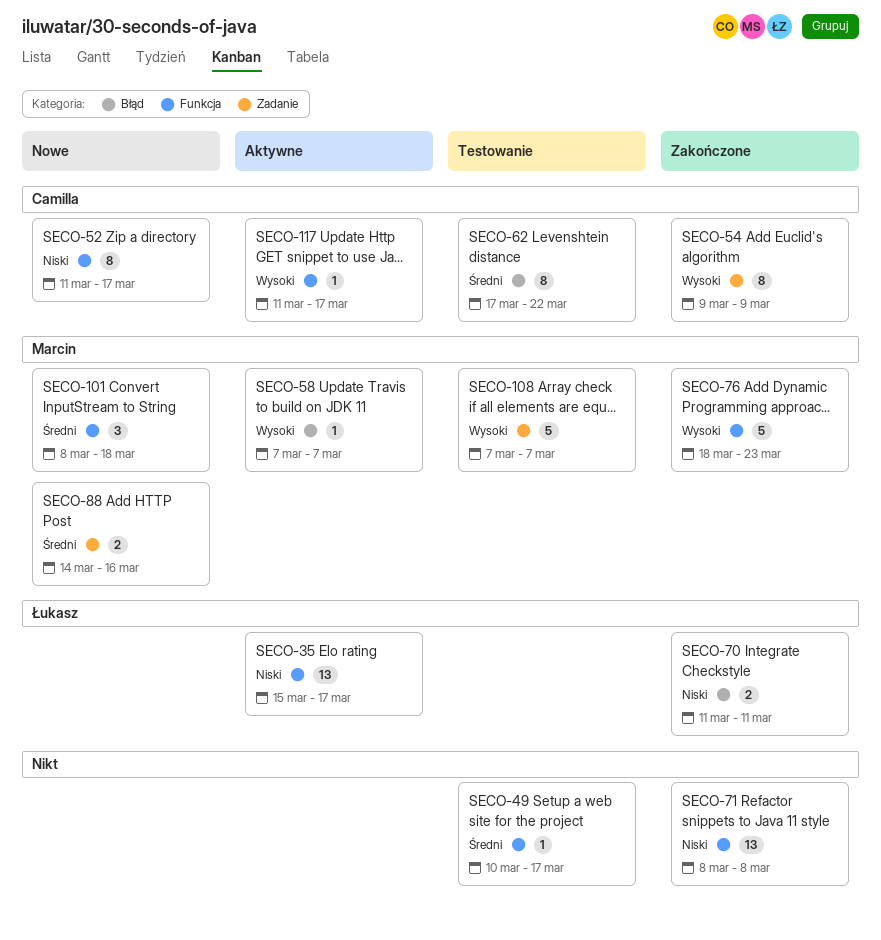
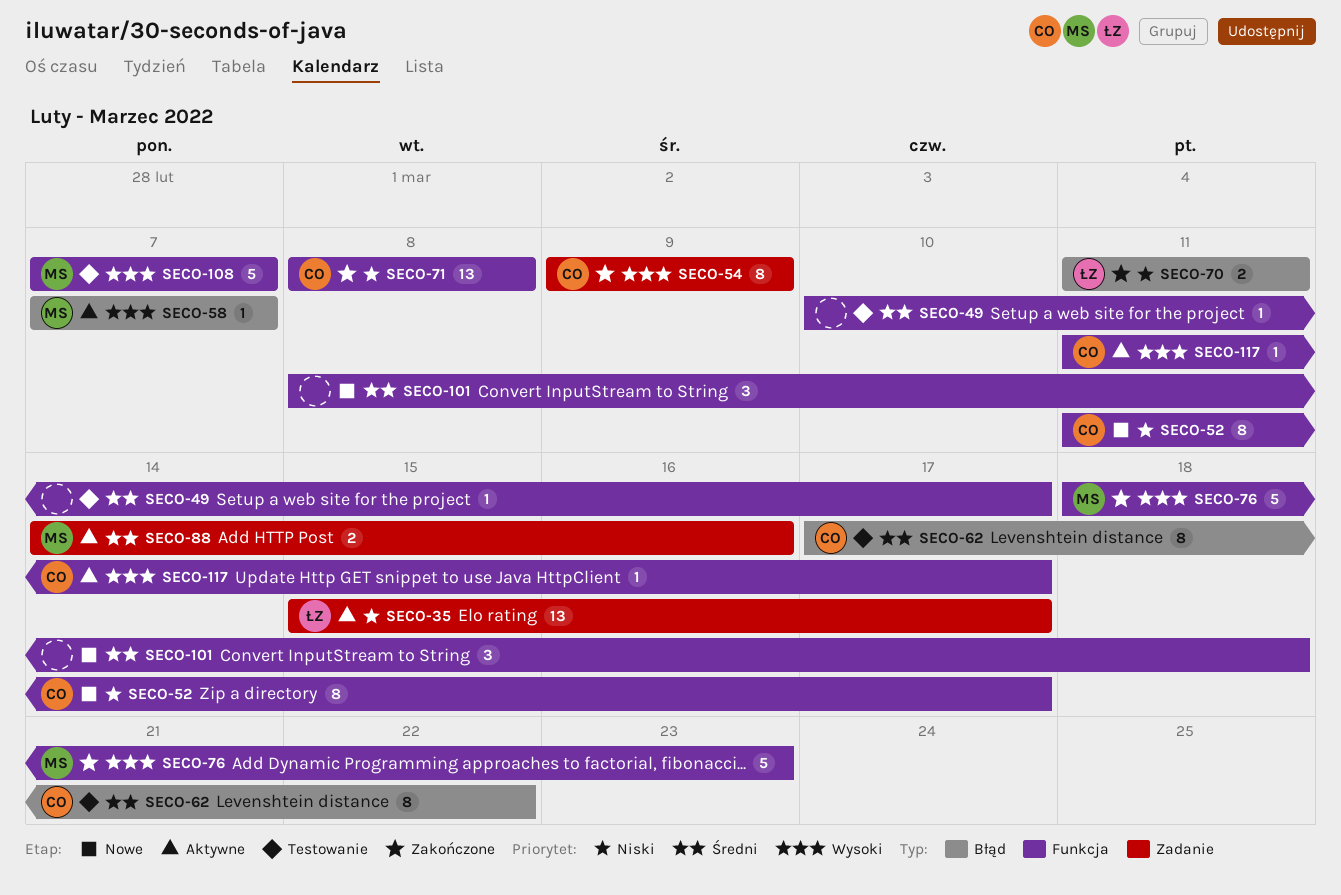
SECO-35, label: Funkcja -> Zadanie
SECO-71, owner: none -> Camilla
SECO-88, status: Nowe -> Aktywne
SECO-101, owner: Marcin -> none
SECO-108, label: Zadanie -> Funkcja

